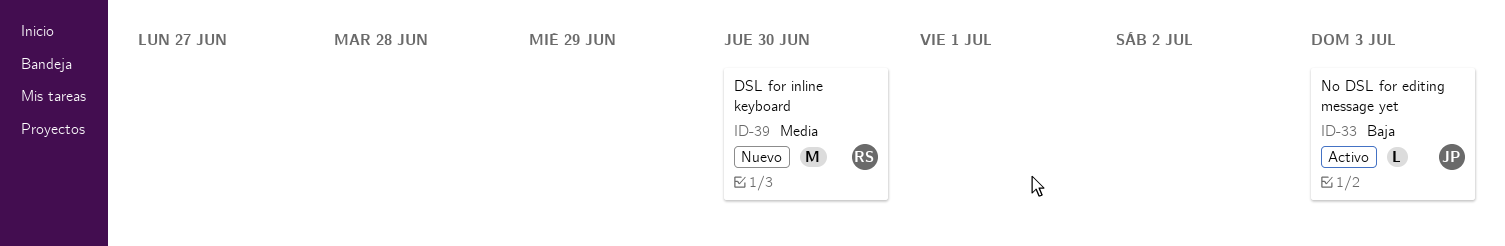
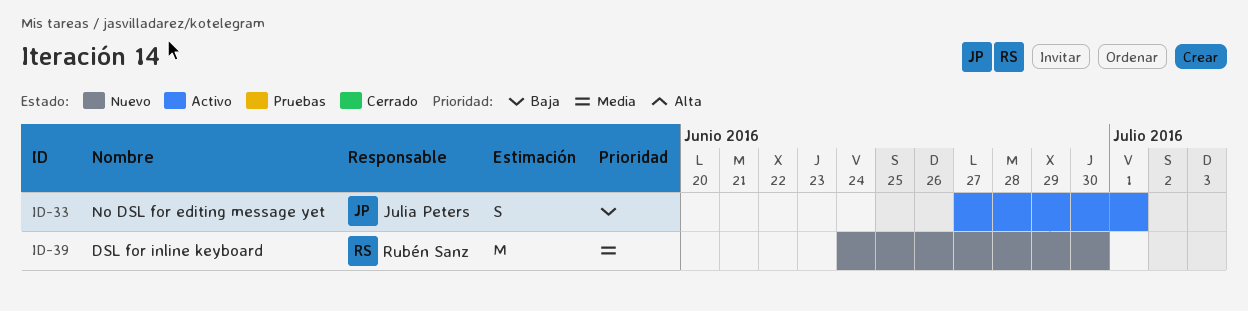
ID-33, estimate: L -> S
ID-33, due: Jul 3 -> Jul 1

